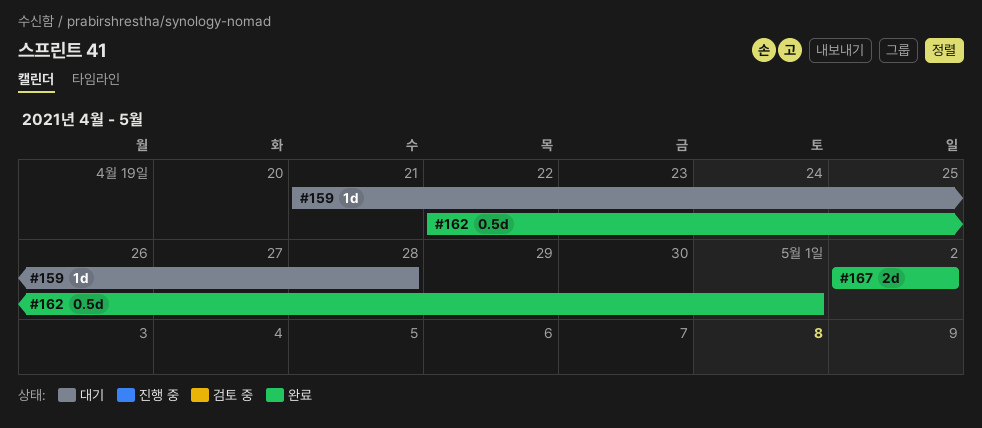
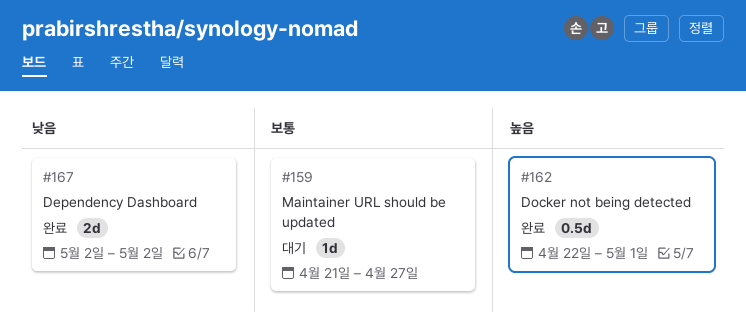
#159, due: Apr 28 -> Apr 27

